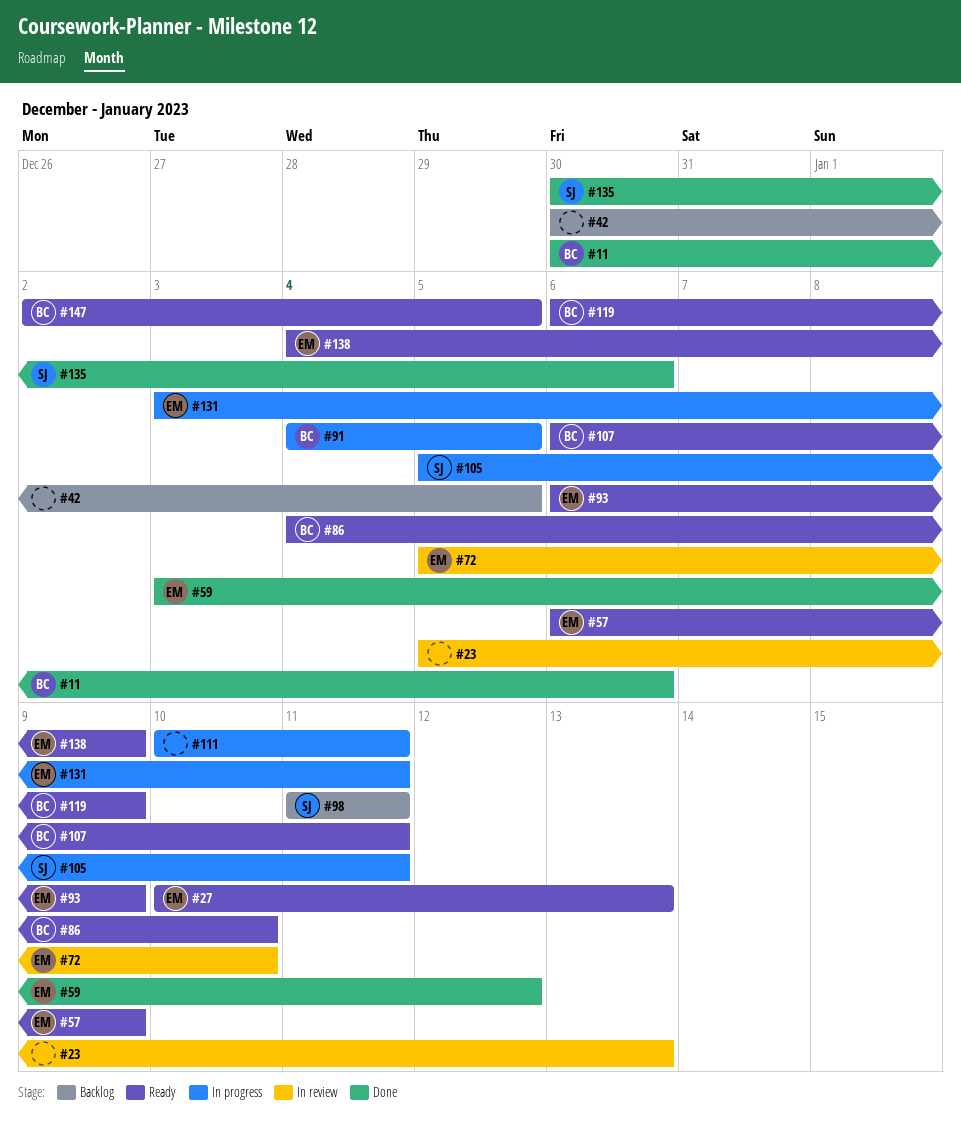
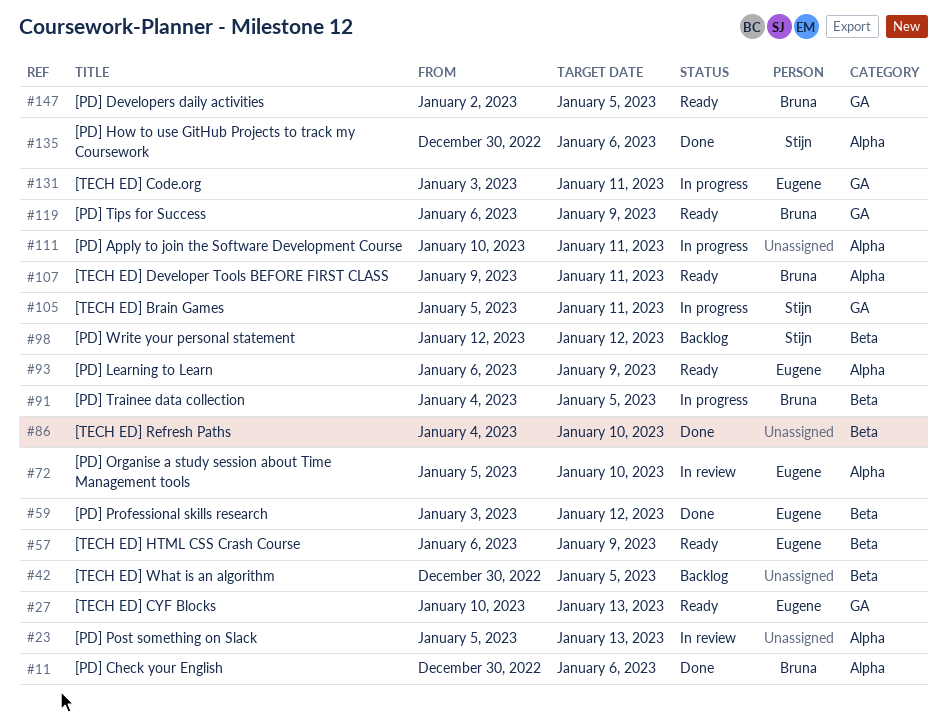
#86, status: Ready -> Done
#86, owner: Bruna -> none
#98, start: Jan 11 -> Jan 12
#98, due: Jan 11 -> Jan 12
#107, start: Jan 6 -> Jan 9
#138: present -> none

